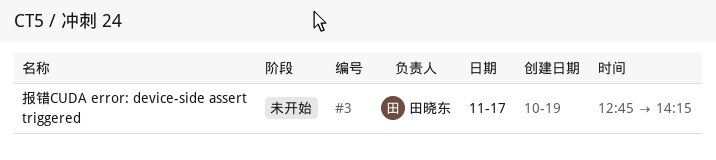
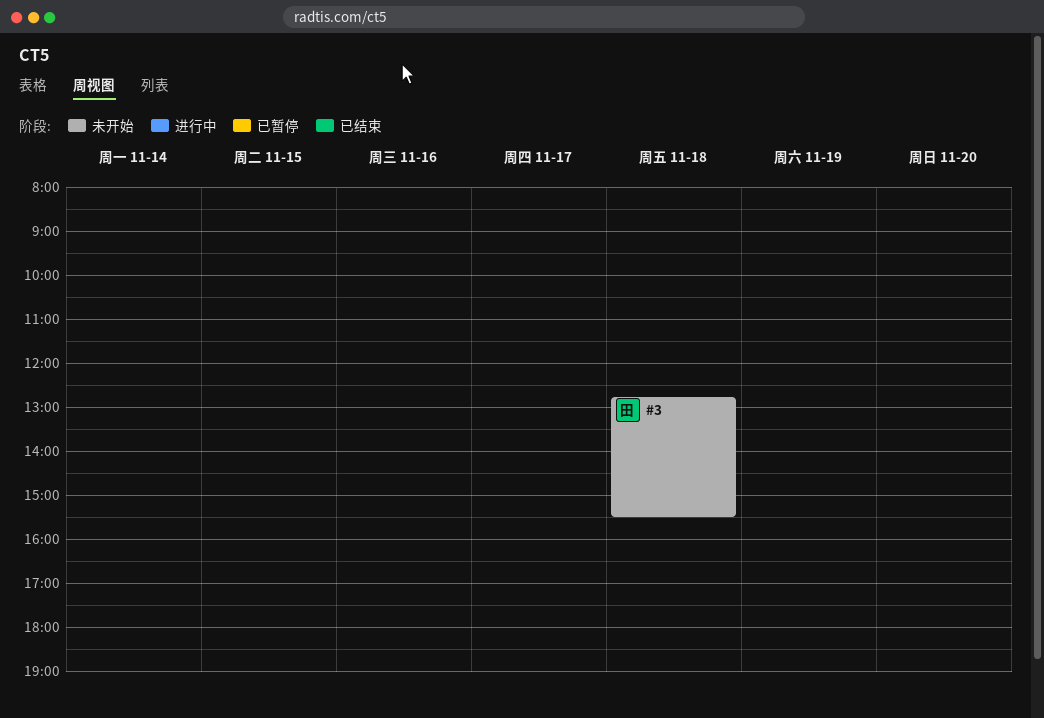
#3, day: Nov 17 -> Nov 18
#3, ends: 14:15 -> 15:30

